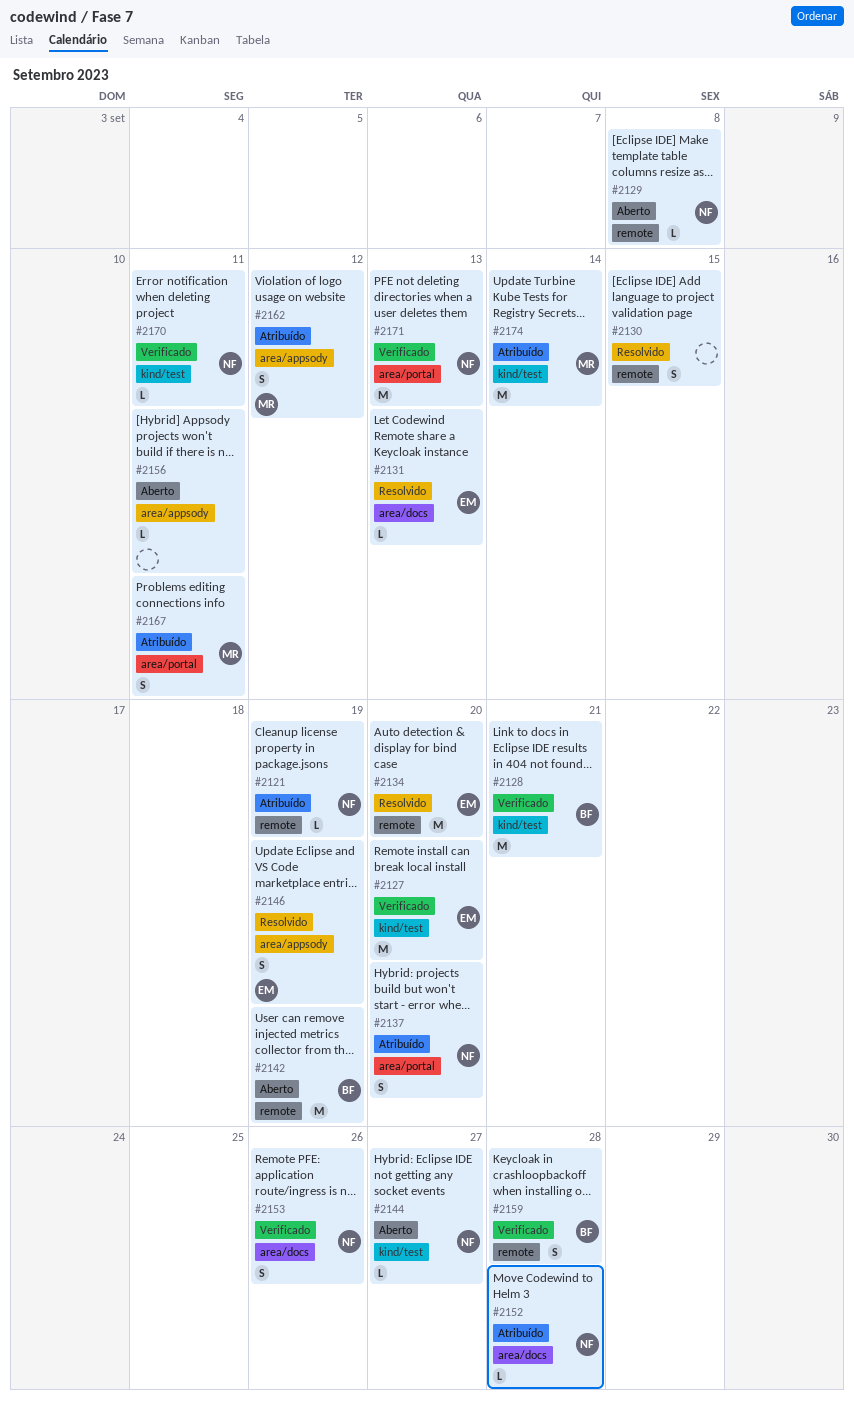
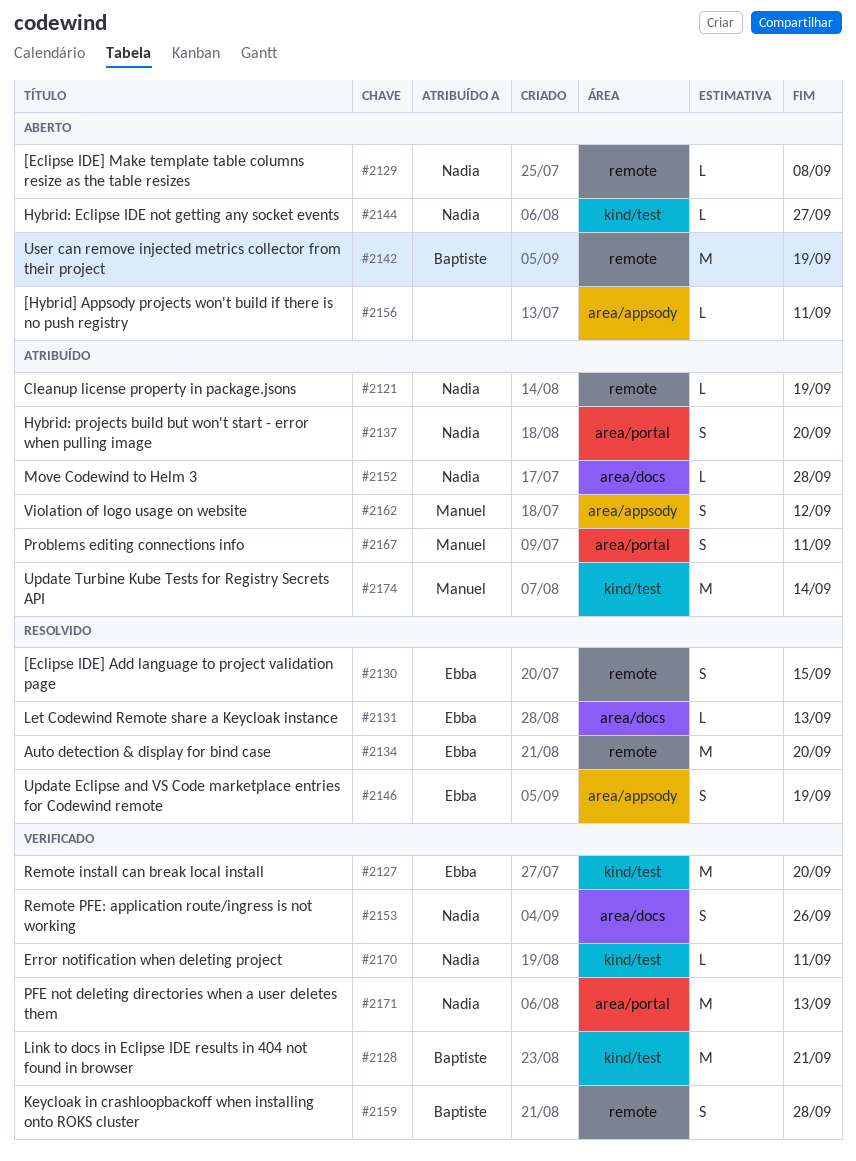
#2130, owner: none -> Ebba

